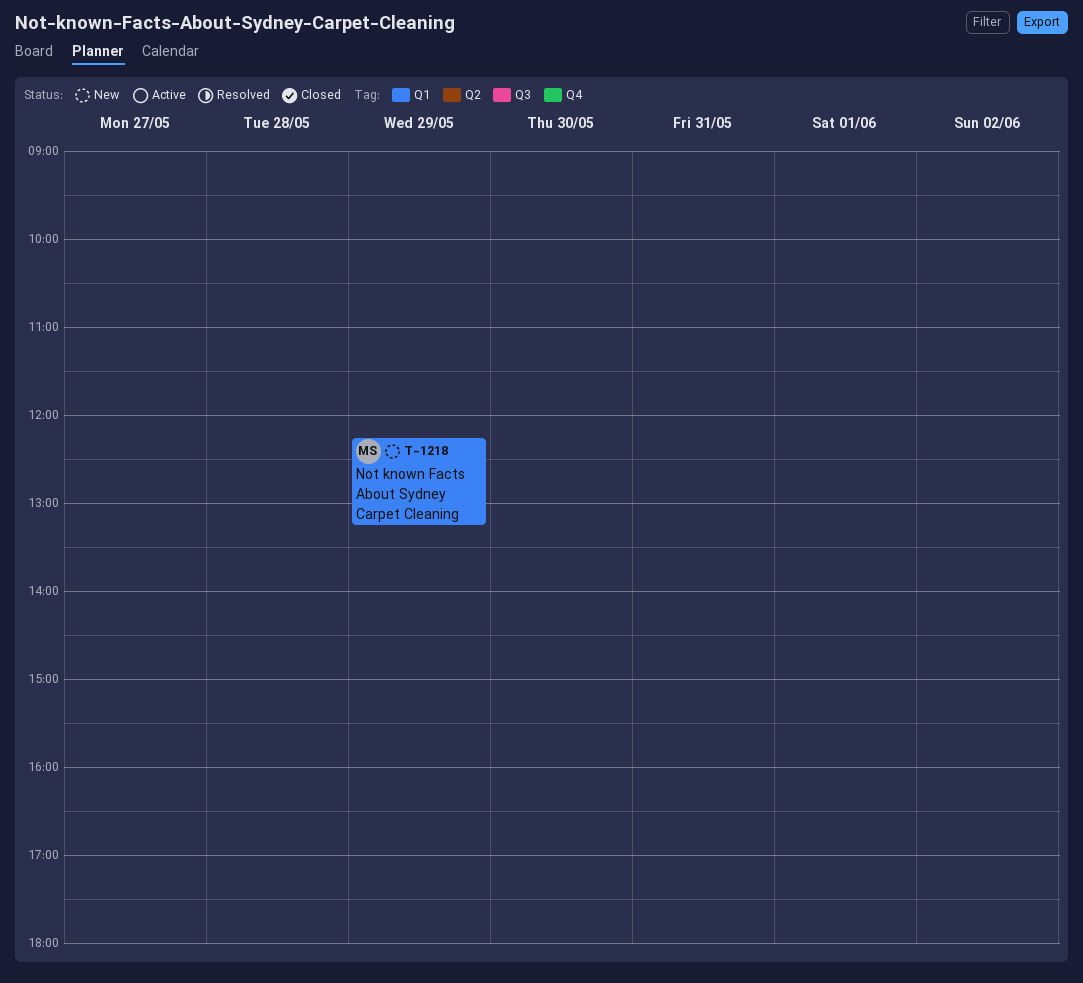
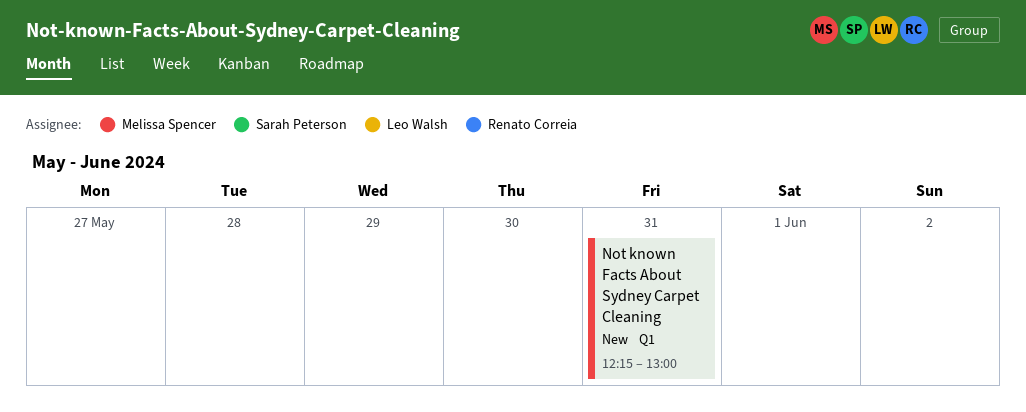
Not known Facts About Sydney Carpet Cleaning, day: May 29 -> May 31
Not known Facts About Sydney Carpet Cleaning, ends: 13:15 -> 13:00

